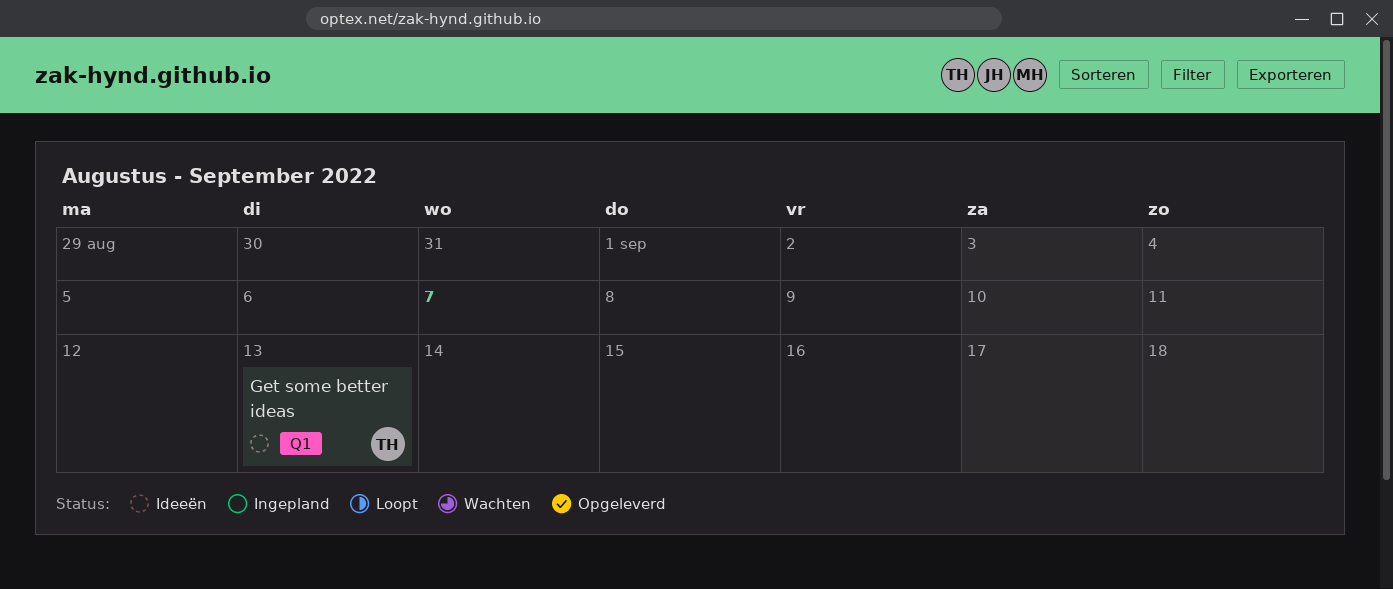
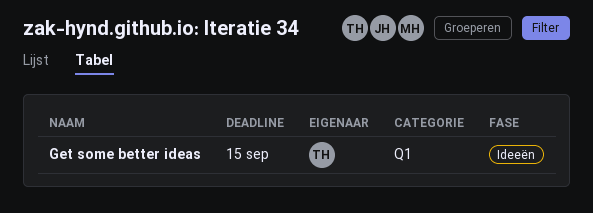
Get some better ideas, due: Sep 13 -> Sep 15

